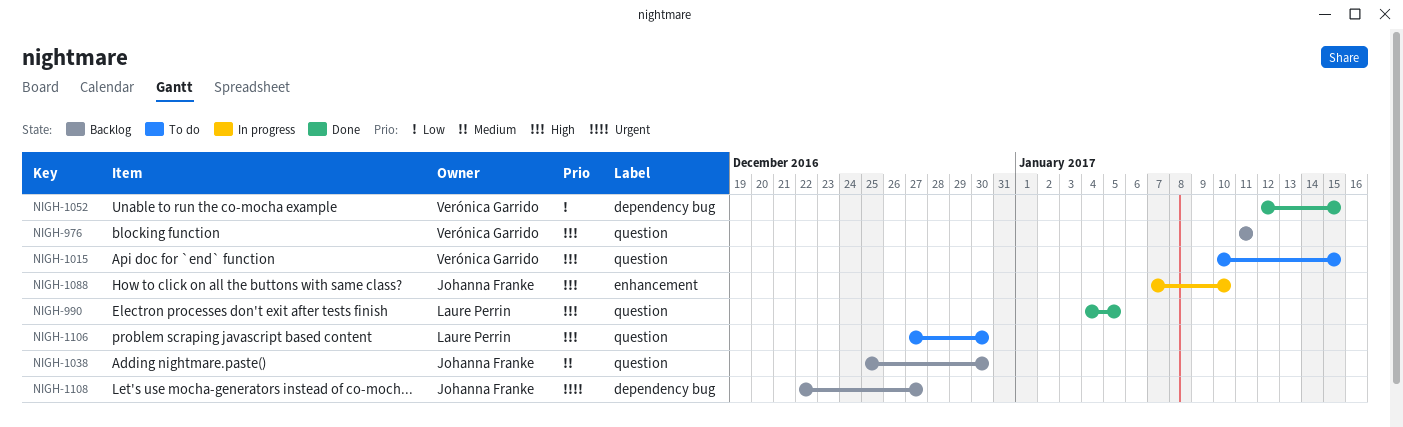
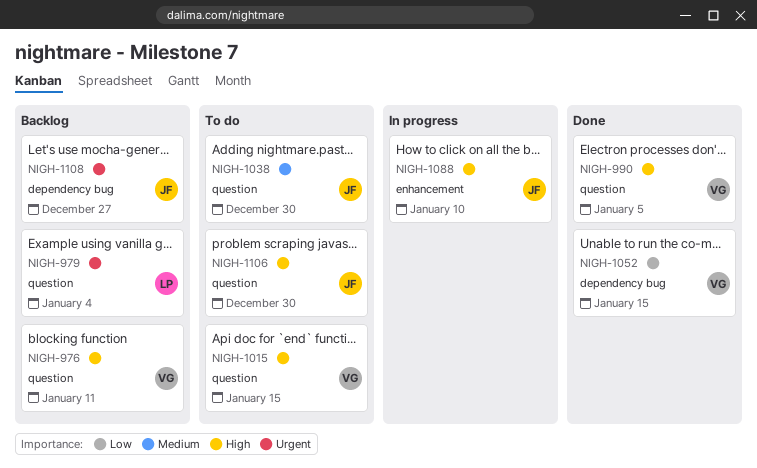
NIGH-979: none -> present
NIGH-990, owner: Laure Perrin -> Verónica Garrido
NIGH-1038, status: Backlog -> To do
NIGH-1106, owner: Laure Perrin -> Johanna Franke

